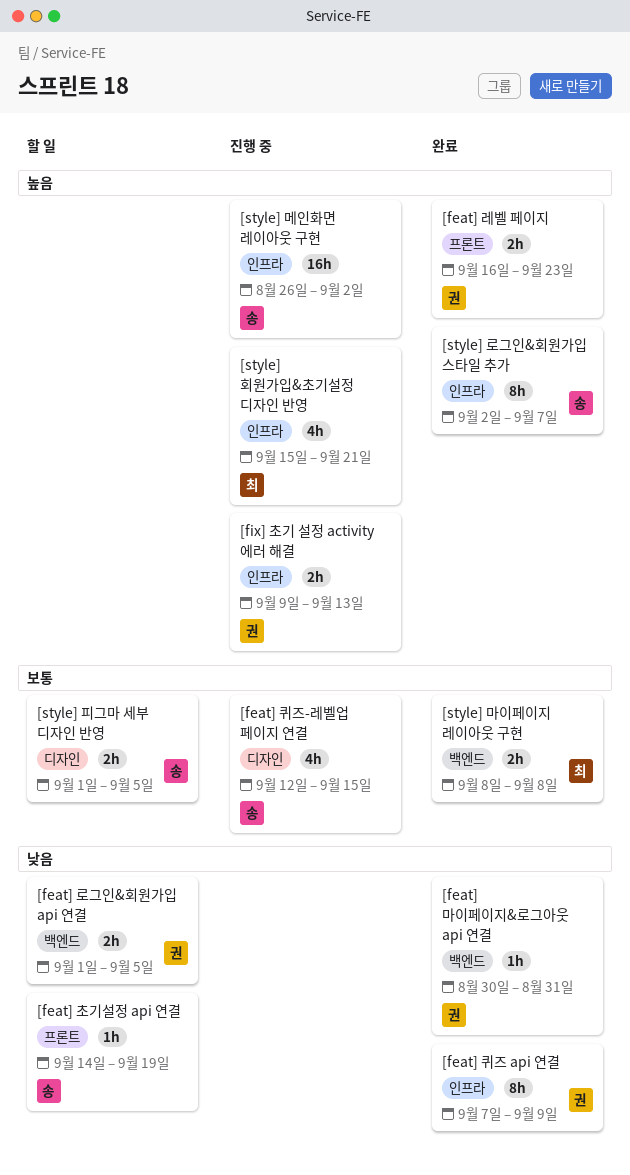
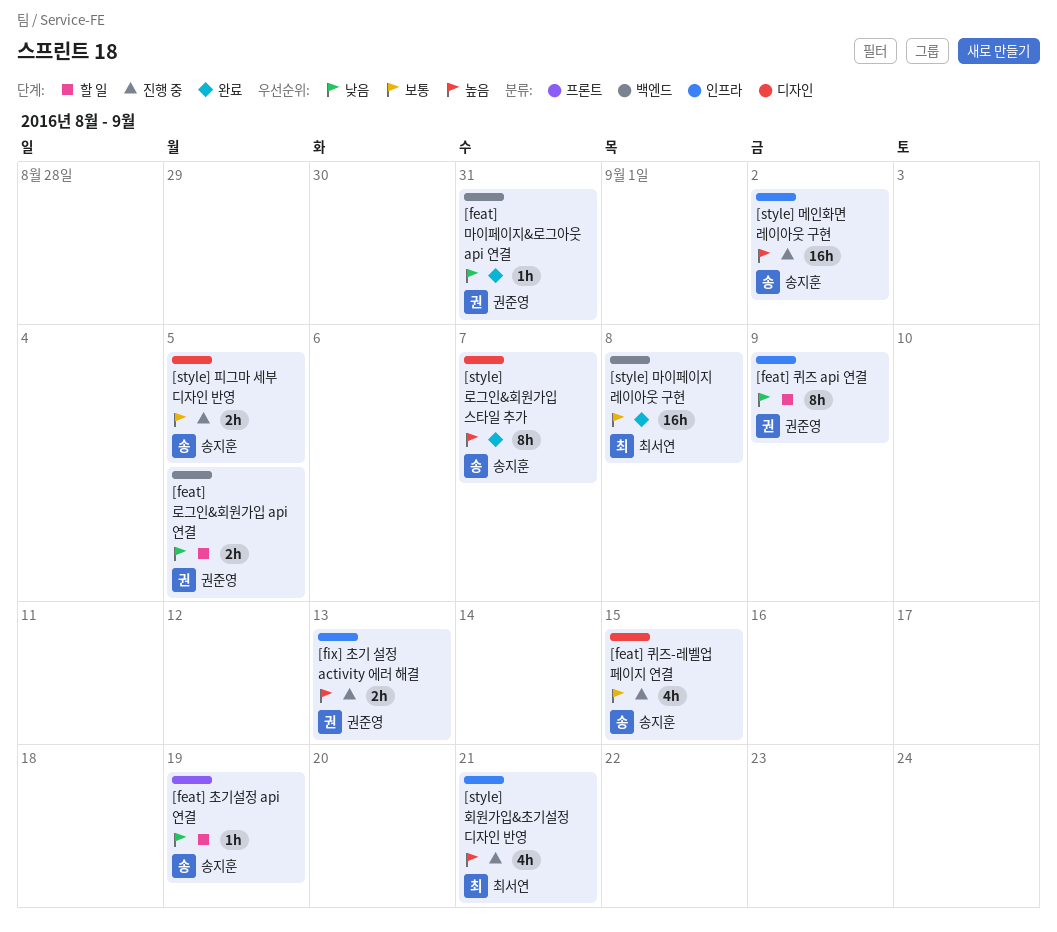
[feat] 레벨 페이지: present -> none
[feat] 퀴즈 api 연결, status: 완료 -> 할 일
[style] 로그인&회원가입 스타일 추가, label: 인프라 -> 디자인
[style] 마이페이지 레이아웃 구현, estimate: 2h -> 16h
[style] 피그마 세부 디자인 반영, status: 할 일 -> 진행 중

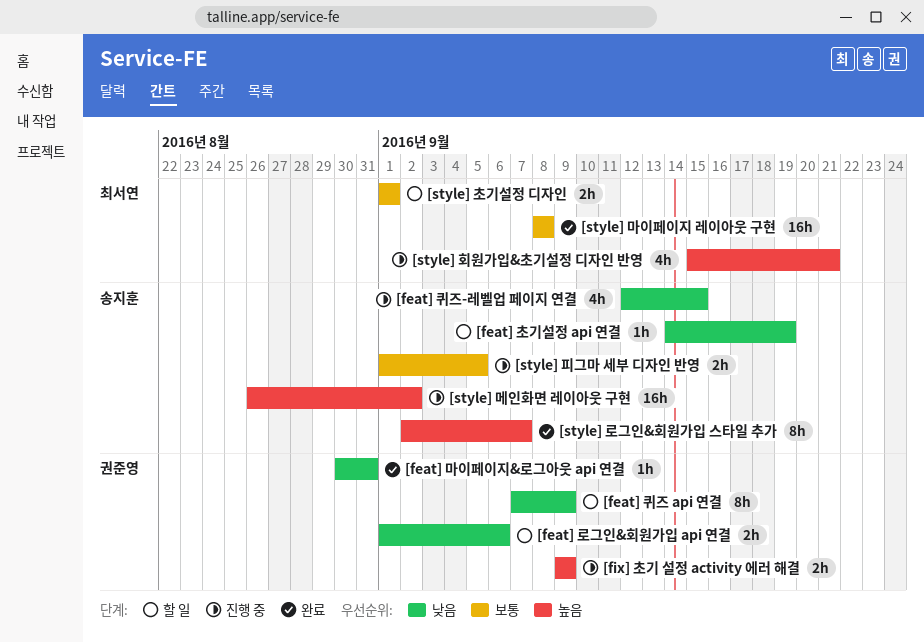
[feat] 로그인&회원가입 api 연결, due: Sep 5 -> Sep 6
[feat] 퀴즈-레벨업 페이지 연결, priority: 보통 -> 낮음
[fix] 초기 설정 activity 에러 해결, due: Sep 13 -> Sep 9
[style] 초기설정 디자인: none -> present

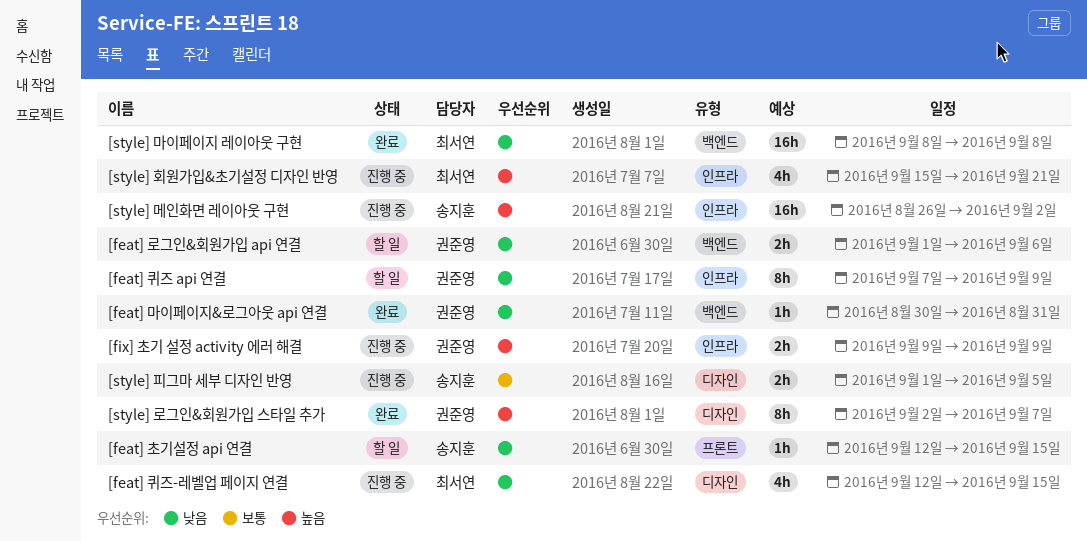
[feat] 초기설정 api 연결, start: Sep 14 -> Sep 12
[feat] 초기설정 api 연결, due: Sep 19 -> Sep 15
[feat] 퀴즈-레벨업 페이지 연결, owner: 송지훈 -> 최서연
[style] 로그인&회원가입 스타일 추가, owner: 송지훈 -> 권준영
[style] 마이페이지 레이아웃 구현, priority: 보통 -> 낮음
[style] 초기설정 디자인: present -> none

